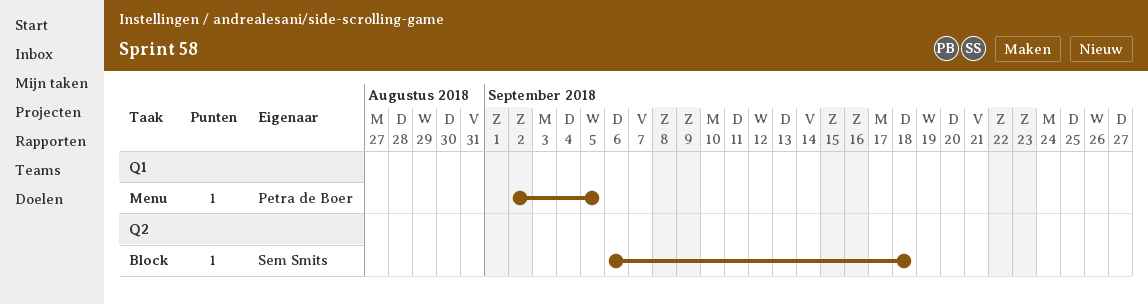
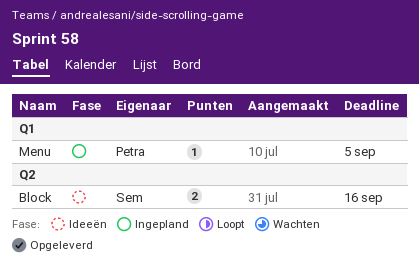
Block, estimate: 1 -> 2
Block, due: Sep 18 -> Sep 16

